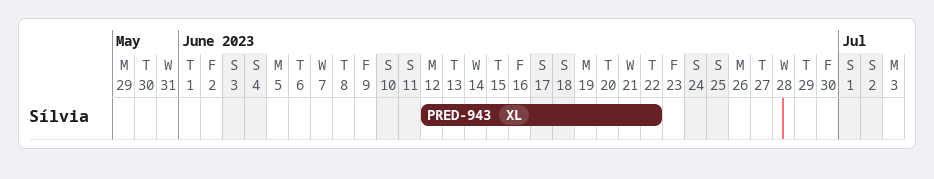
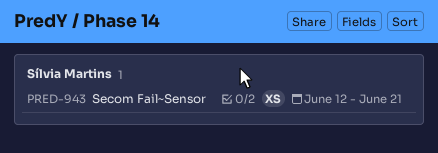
PRED-943, estimate: XL -> XS
PRED-943, due: Jun 22 -> Jun 21

